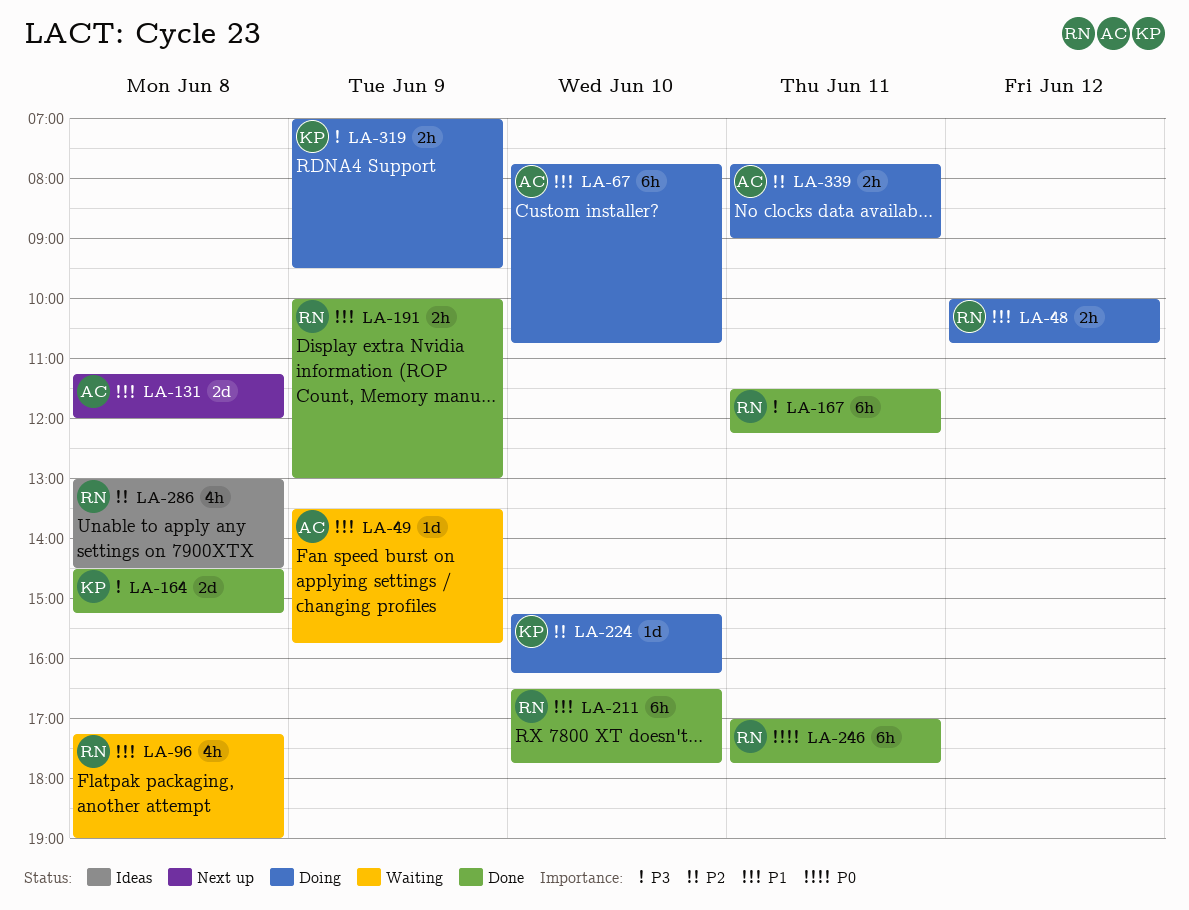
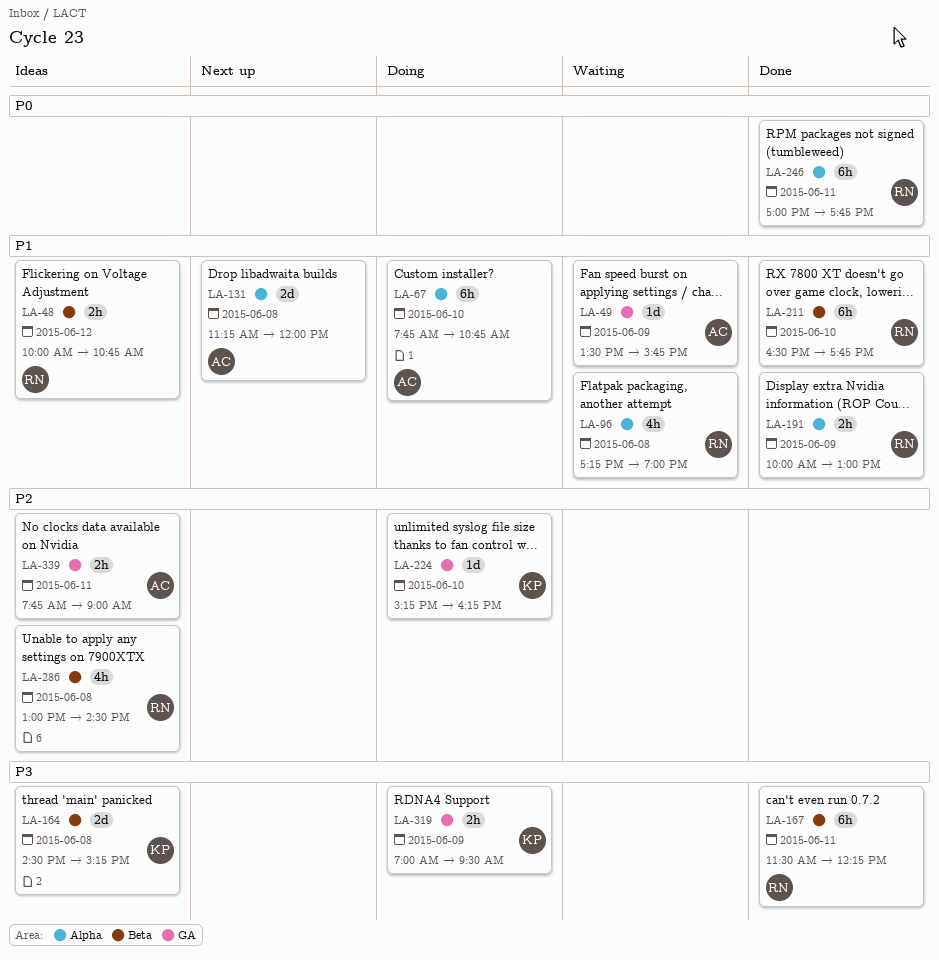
LA-48, status: Doing -> Ideas
LA-164, status: Done -> Ideas
LA-339, status: Doing -> Ideas

